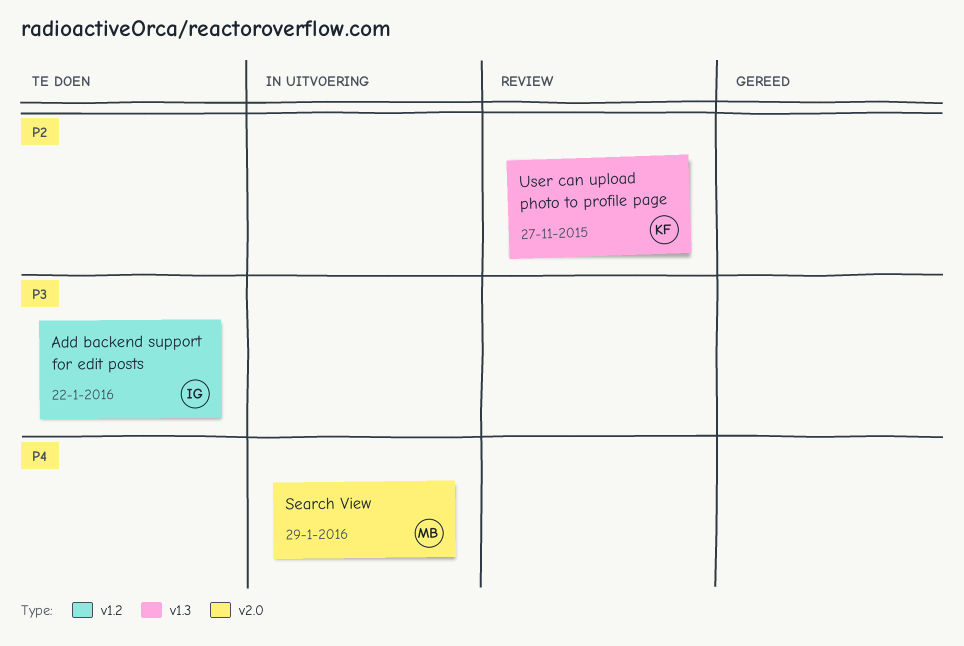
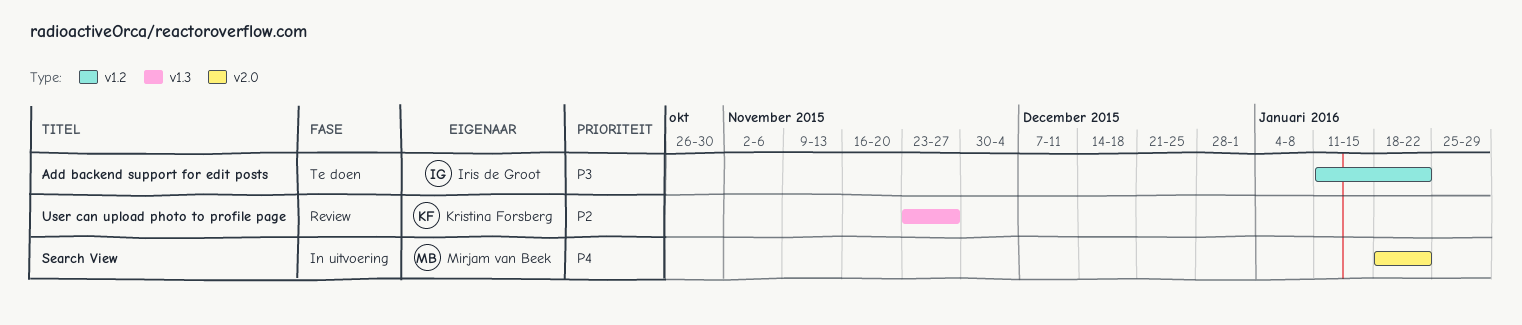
Search View, due: Jan 29 -> Jan 22

